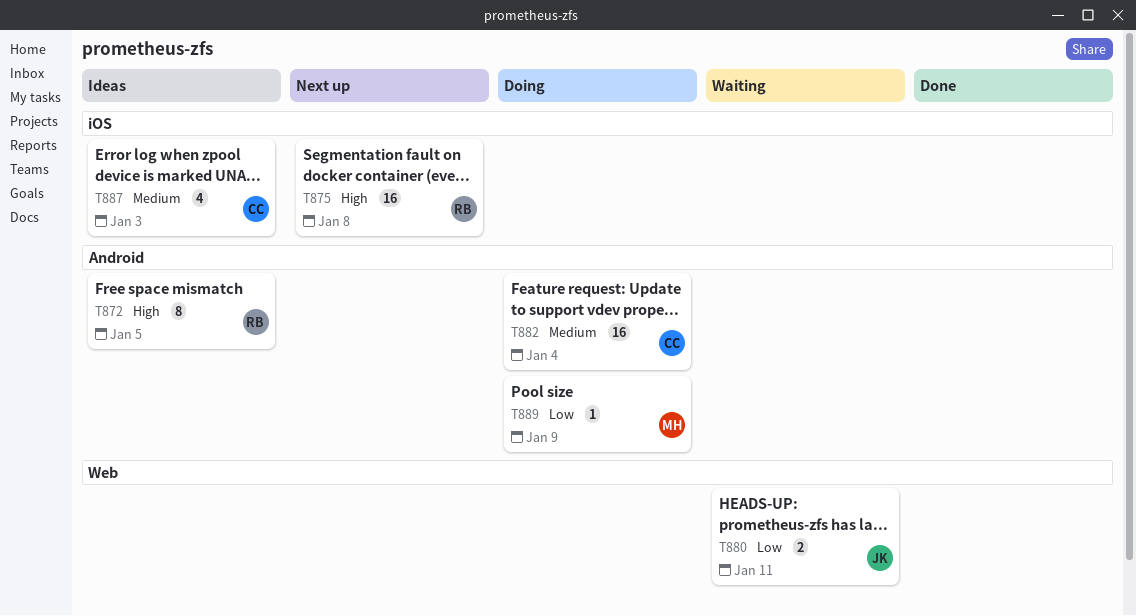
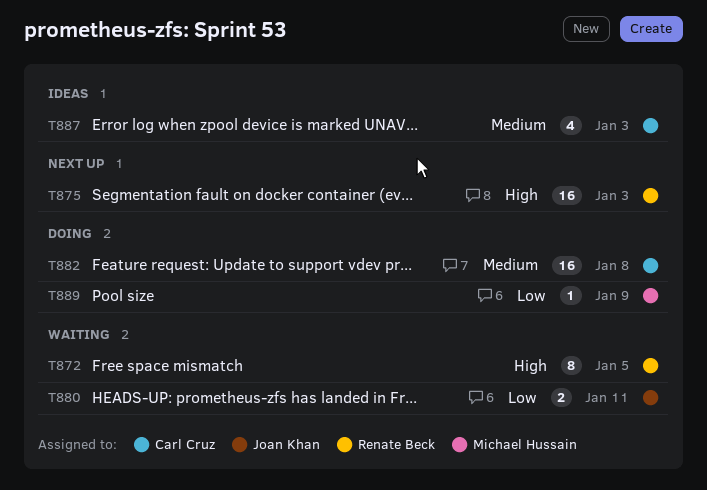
T872, status: Ideas -> Waiting
T875, due: Jan 8 -> Jan 3
T882, due: Jan 4 -> Jan 8

